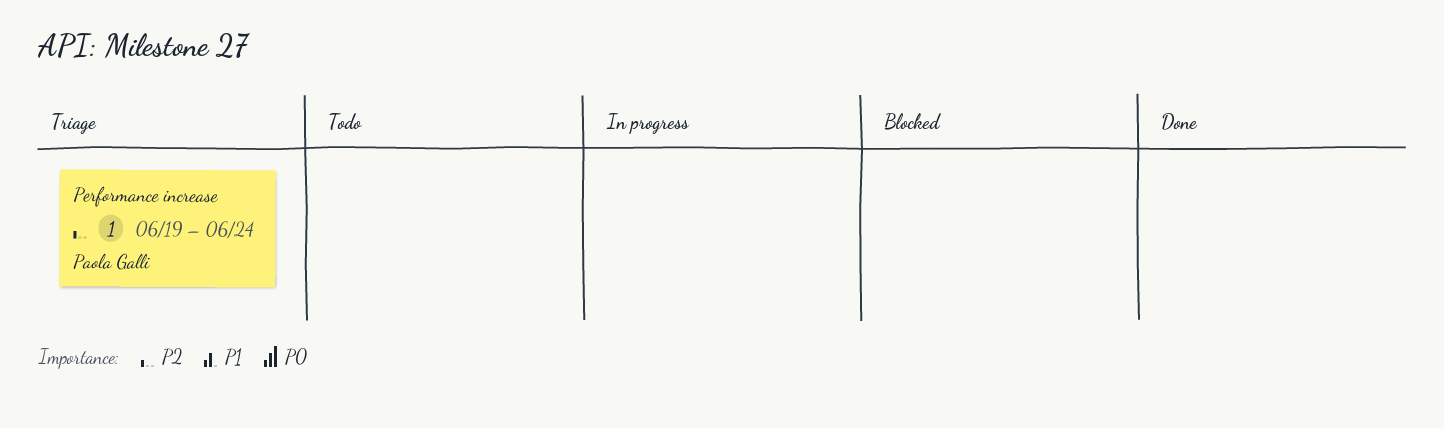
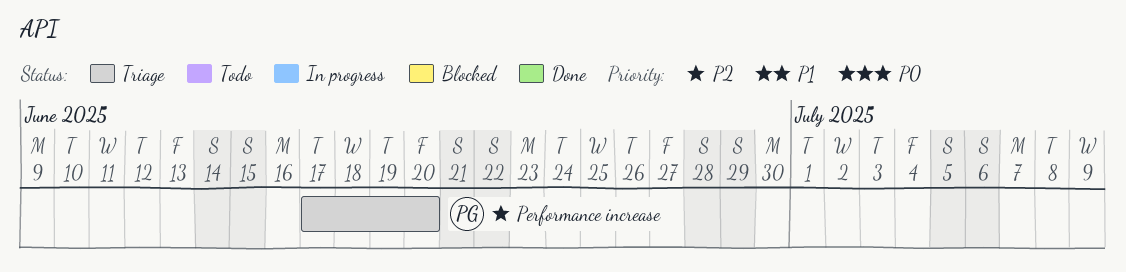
Performance increase, start: Jun 19 -> Jun 17
Performance increase, due: Jun 24 -> Jun 20

